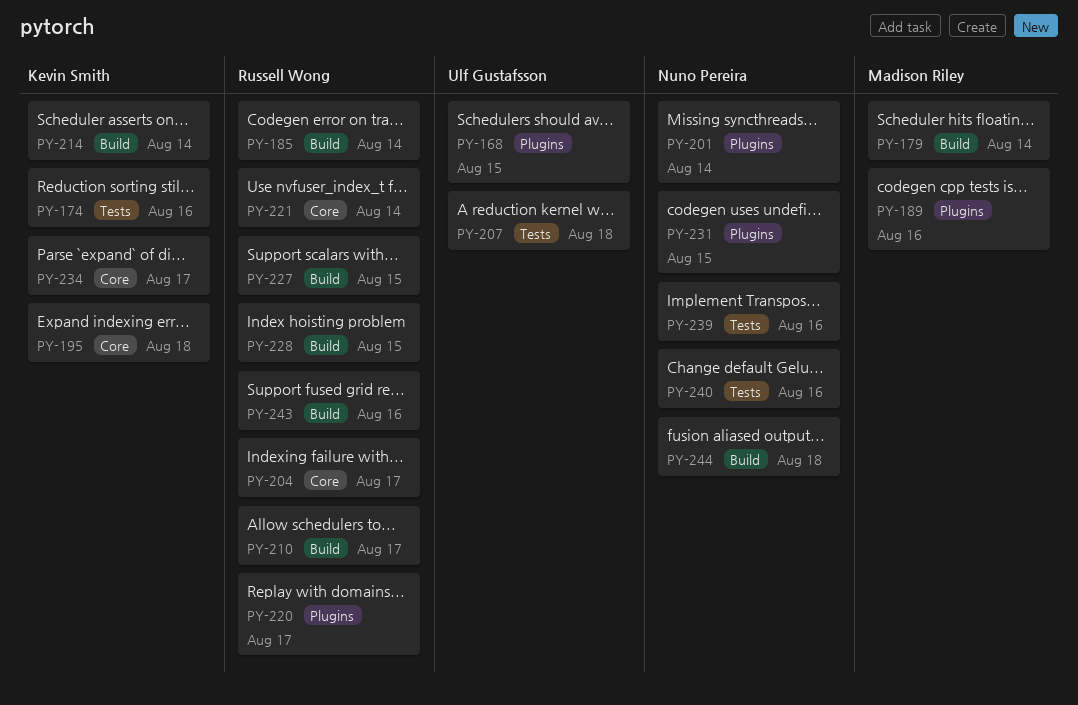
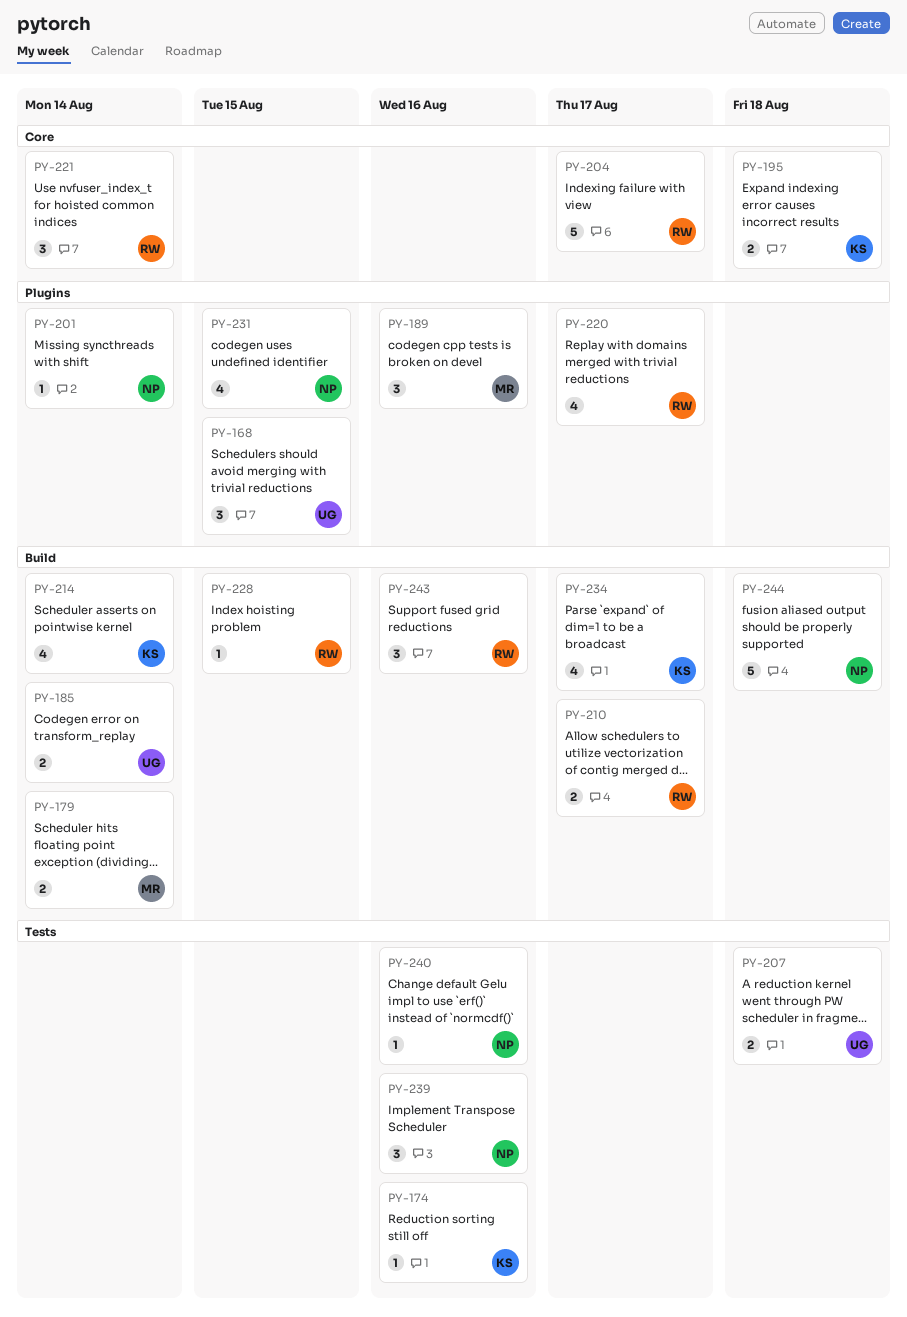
PY-185, owner: Russell Wong -> Ulf Gustafsson
PY-227: present -> none
PY-234, label: Core -> Build

